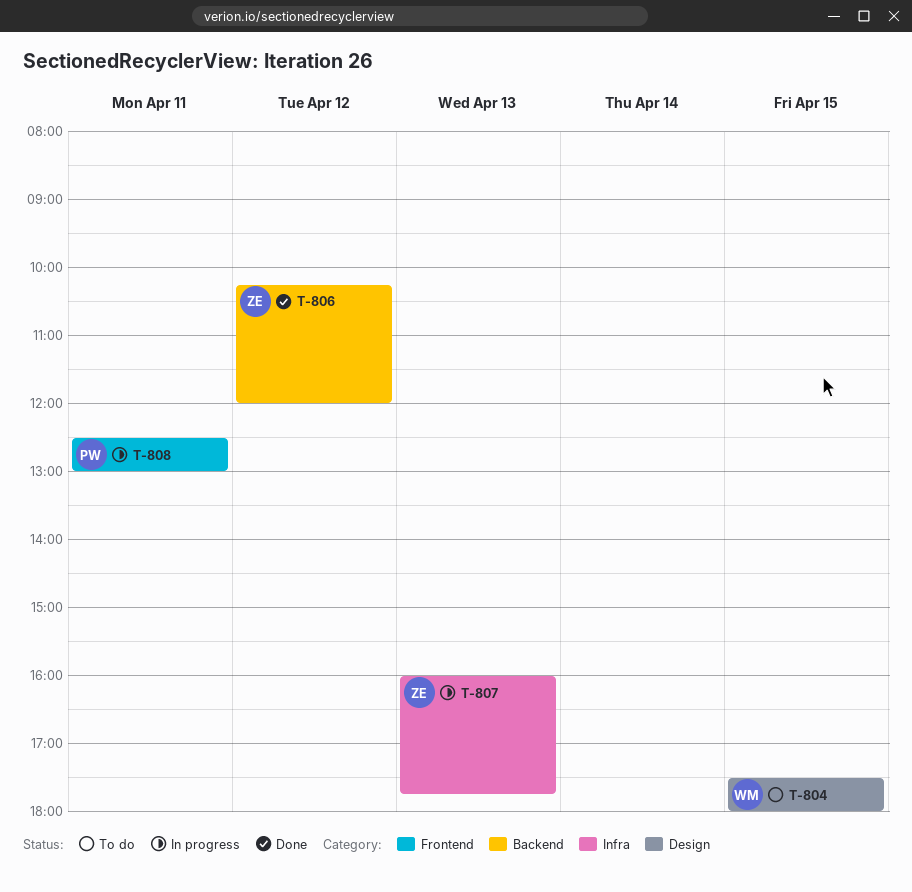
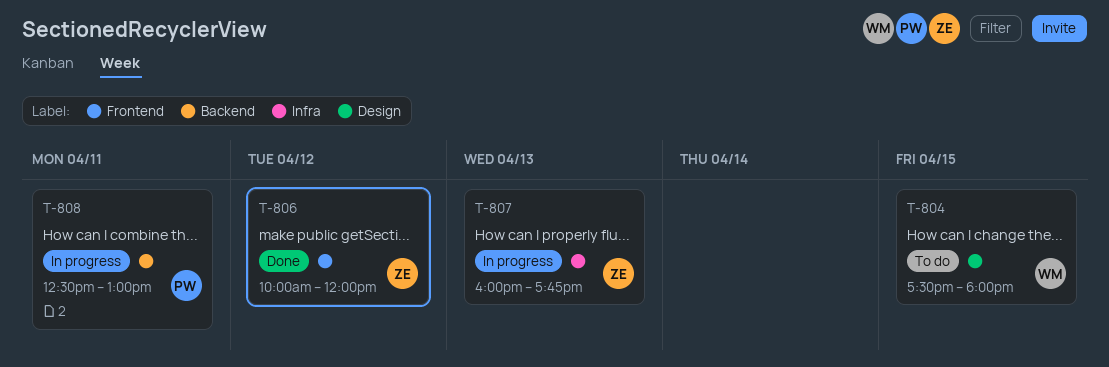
T-806, label: Backend -> Frontend
T-806, begins: 10:15 -> 10:00
T-808, label: Frontend -> Backend

